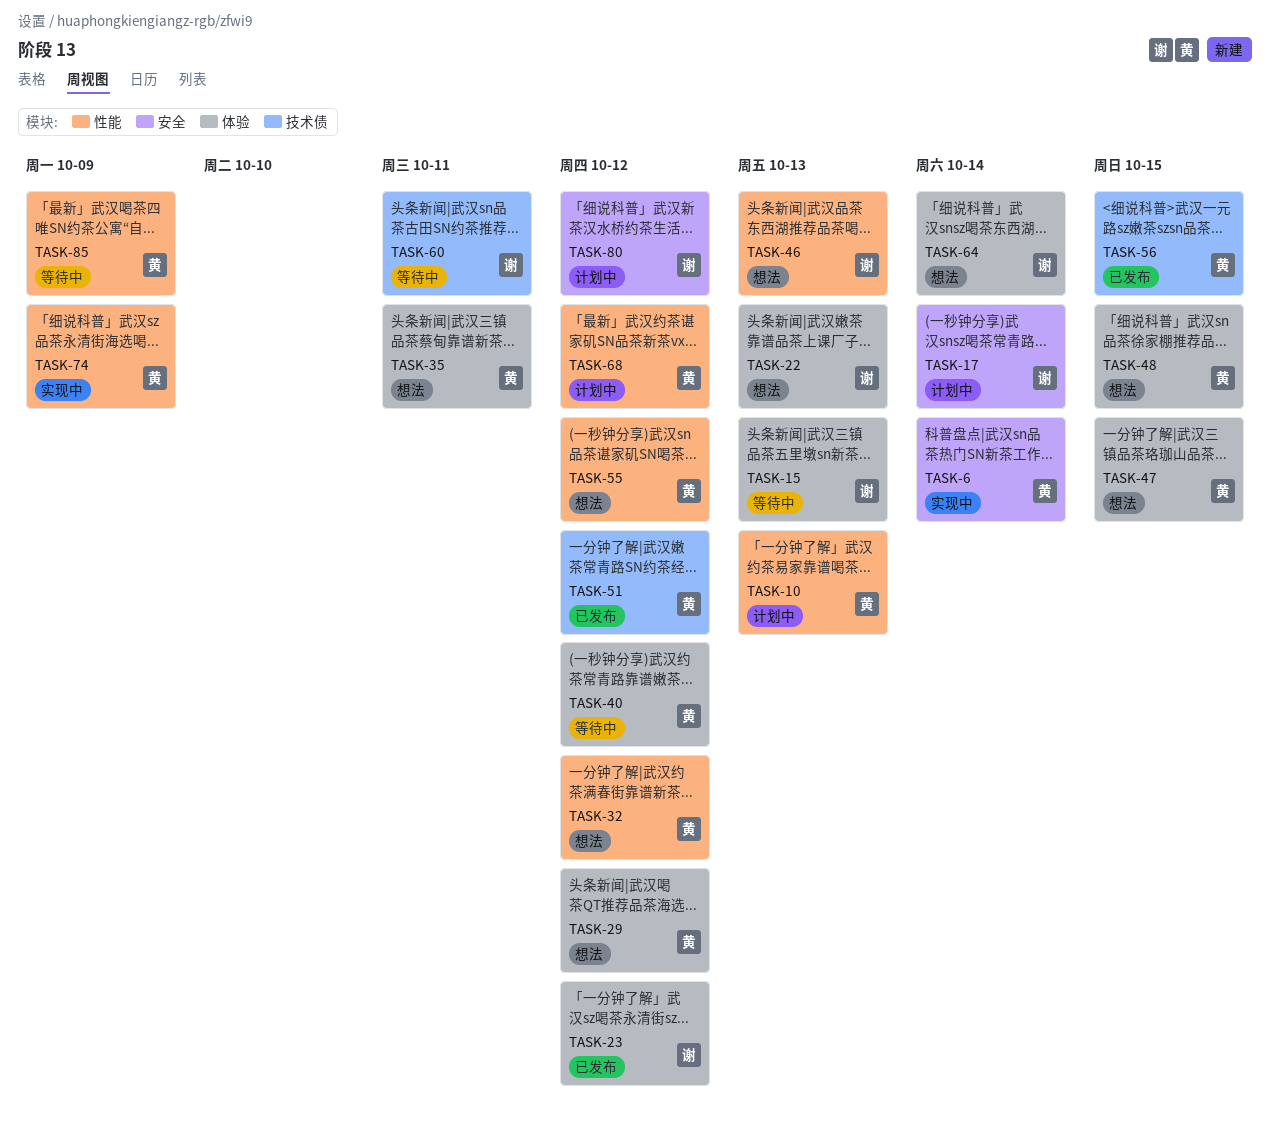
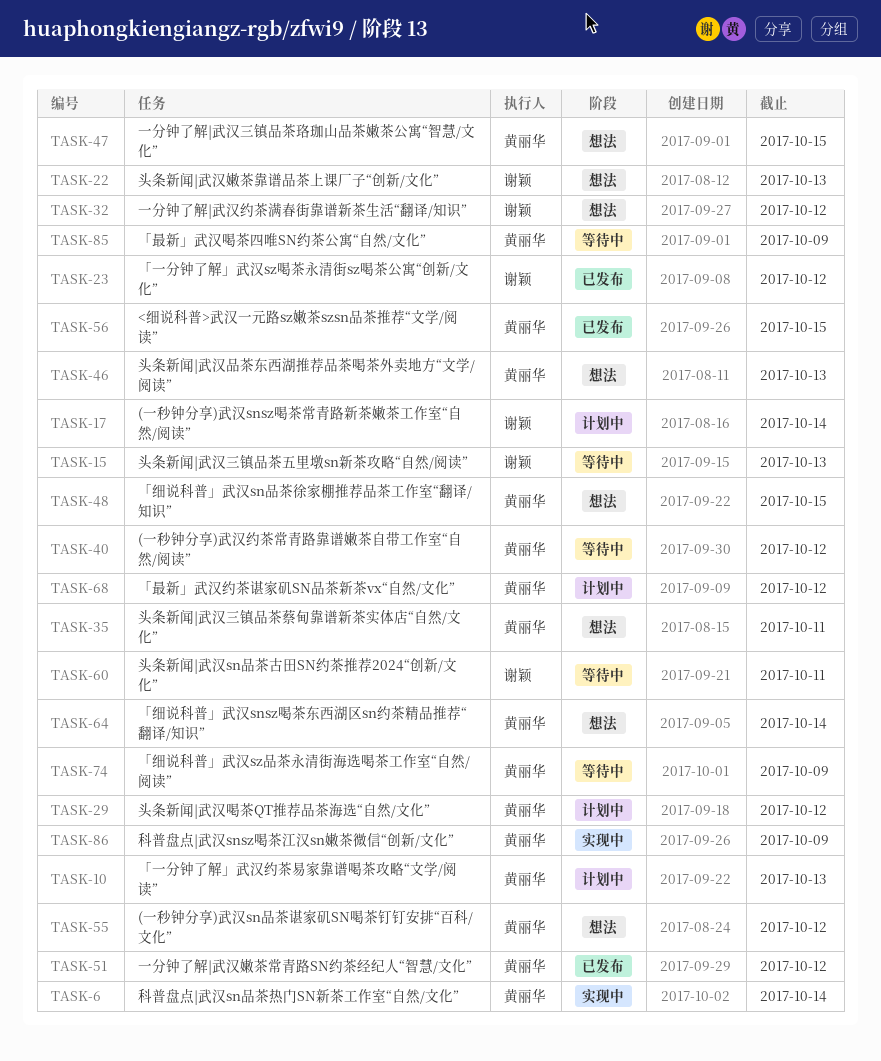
TASK-29, status: 想法 -> 计划中
TASK-32, owner: 黄丽华 -> 谢颖
TASK-46, owner: 谢颖 -> 黄丽华
TASK-64, owner: 谢颖 -> 黄丽华
TASK-74, status: 实现中 -> 等待中
TASK-80: present -> none
TASK-86: none -> present

